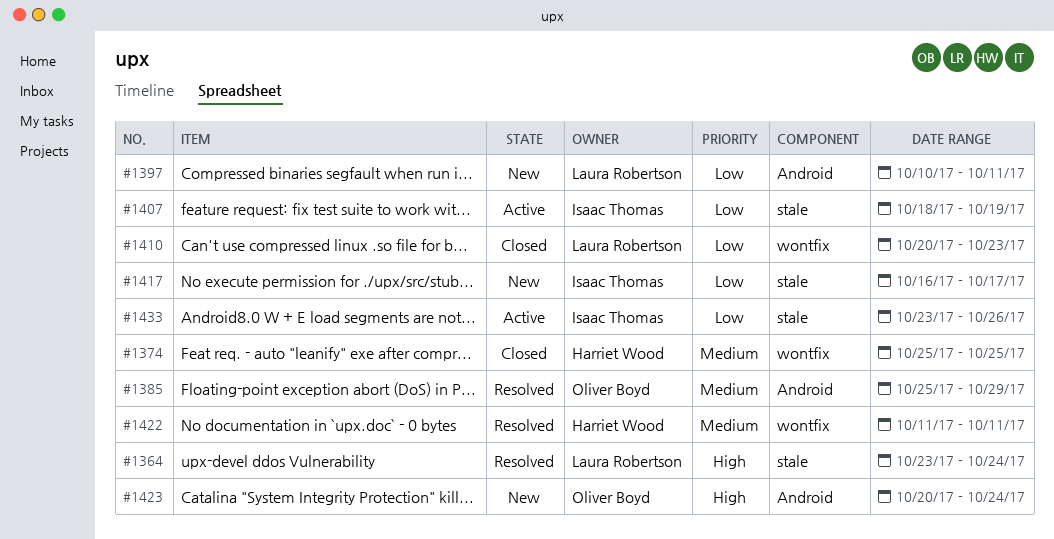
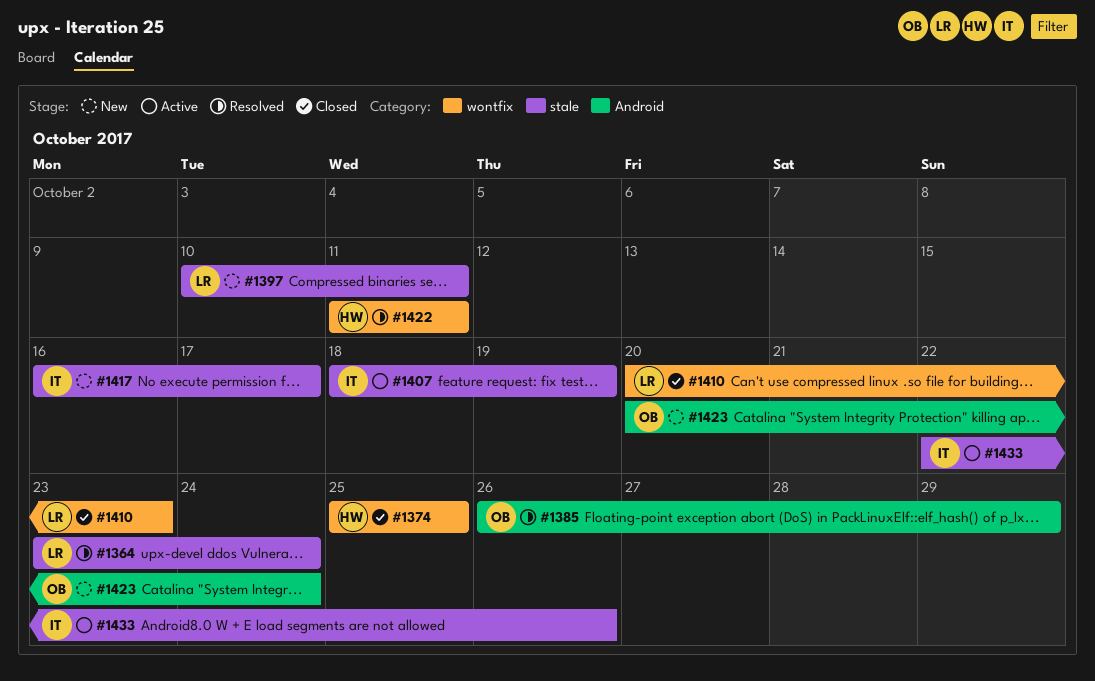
#1385, start: Oct 25 -> Oct 26
#1397, label: Android -> stale
#1433, start: Oct 23 -> Oct 22

